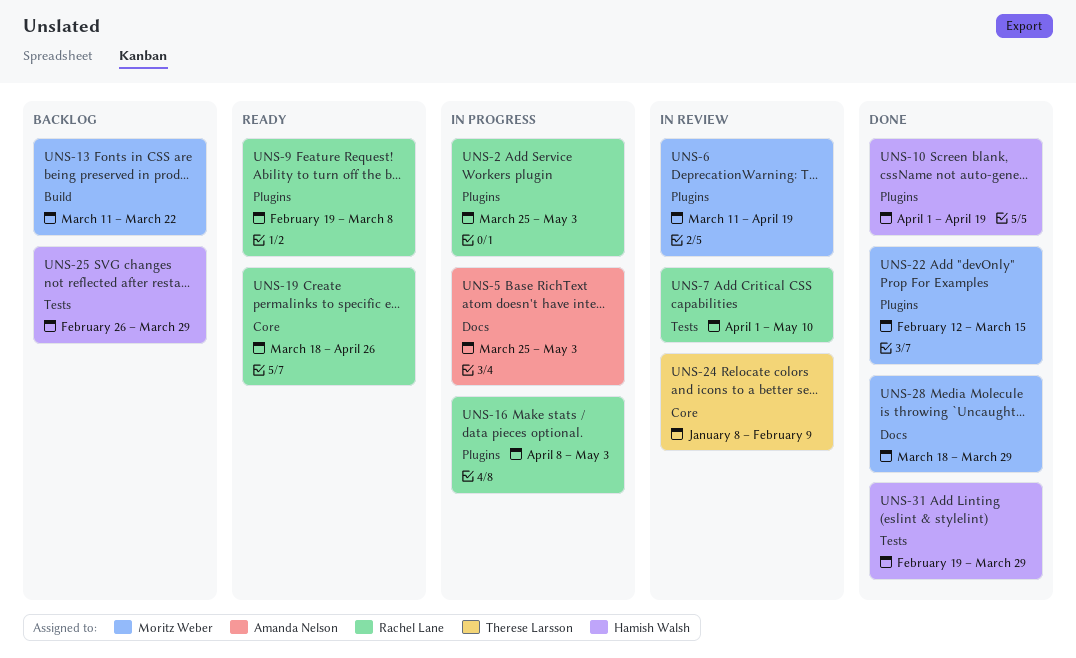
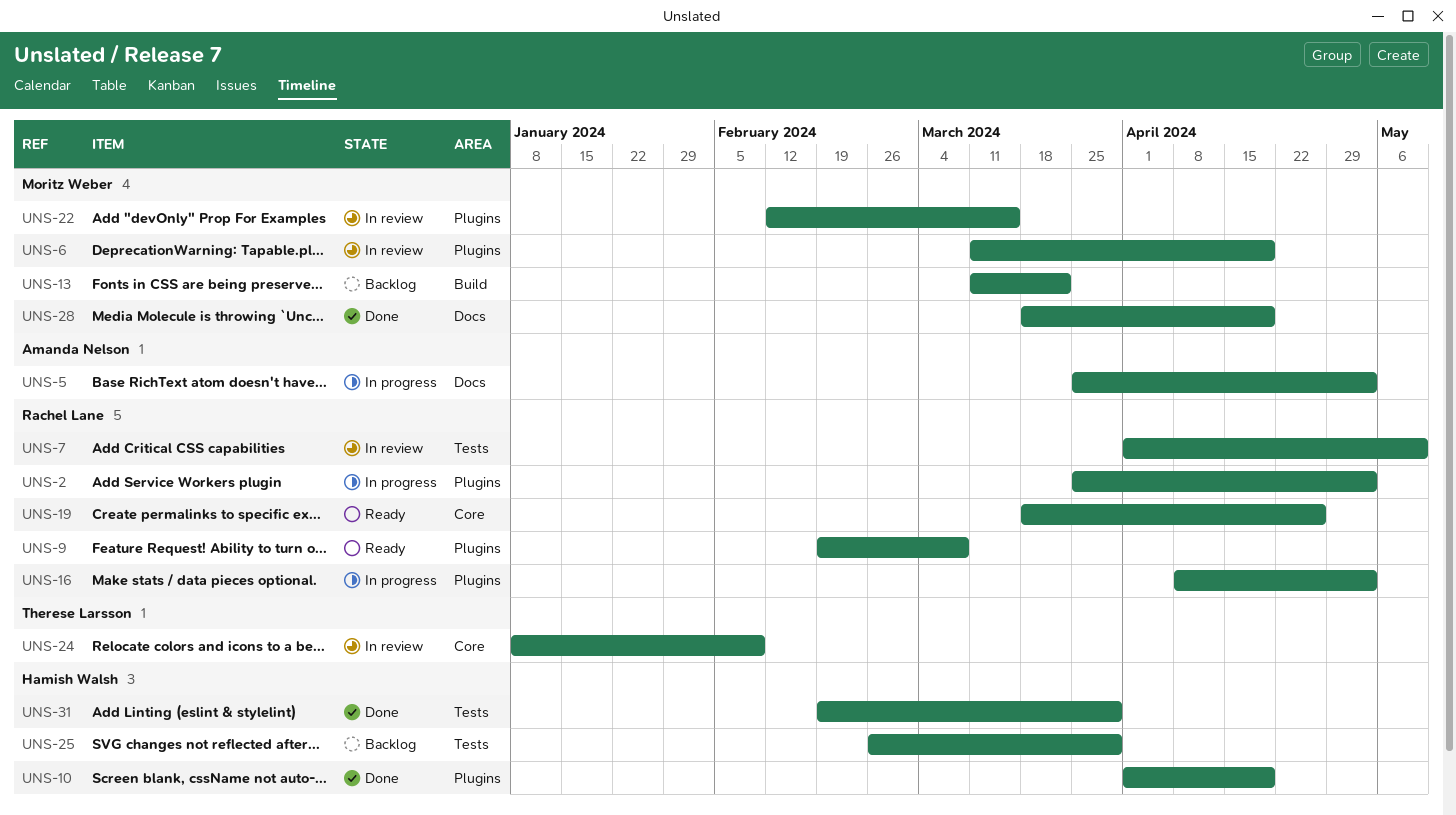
UNS-22, status: Done -> In review
UNS-28, due: Mar 29 -> Apr 19

